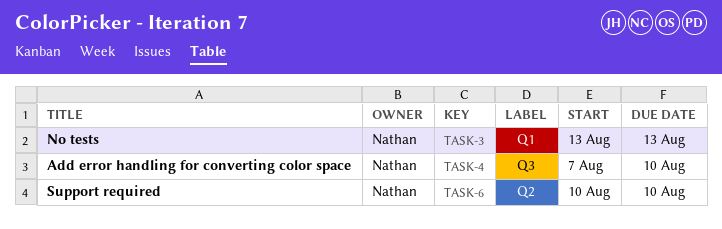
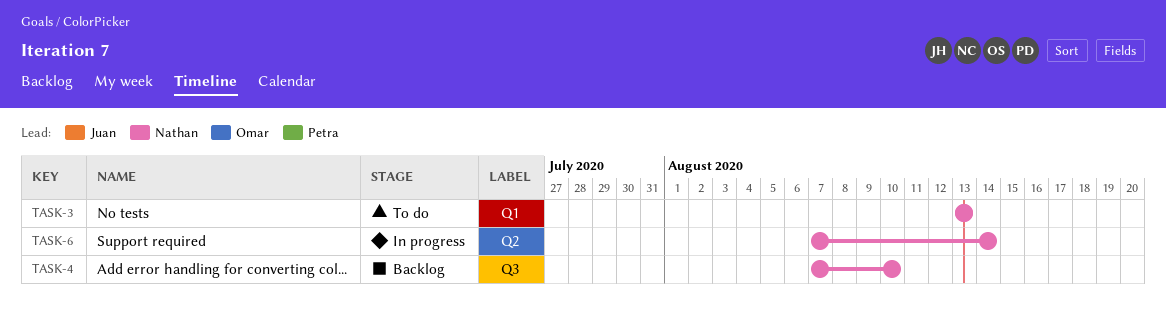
TASK-6, start: Aug 10 -> Aug 7
TASK-6, due: Aug 10 -> Aug 14

